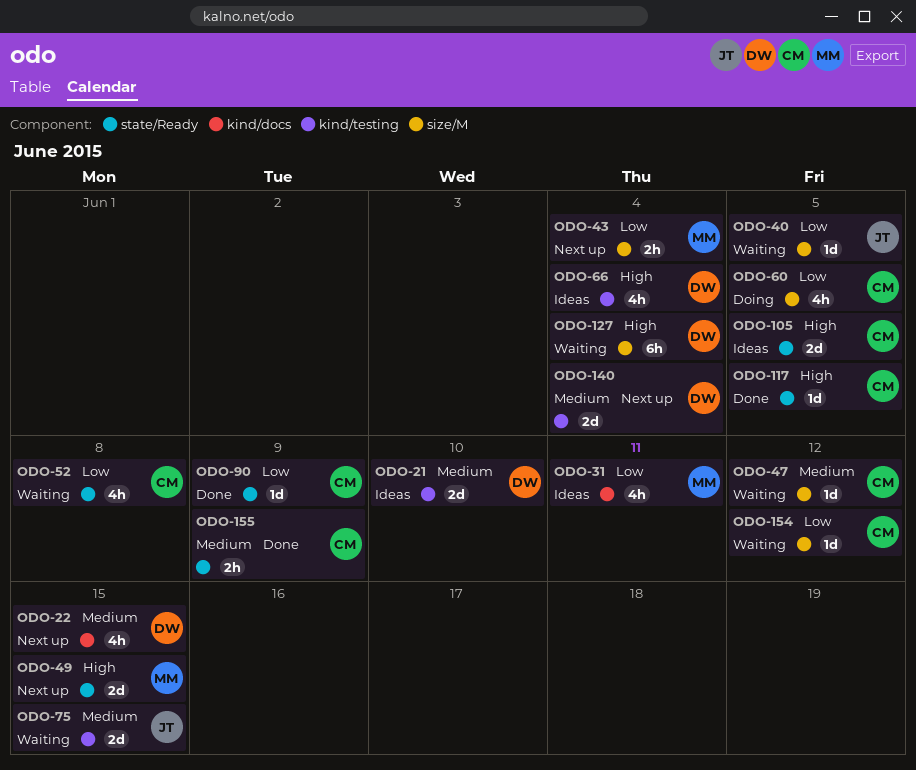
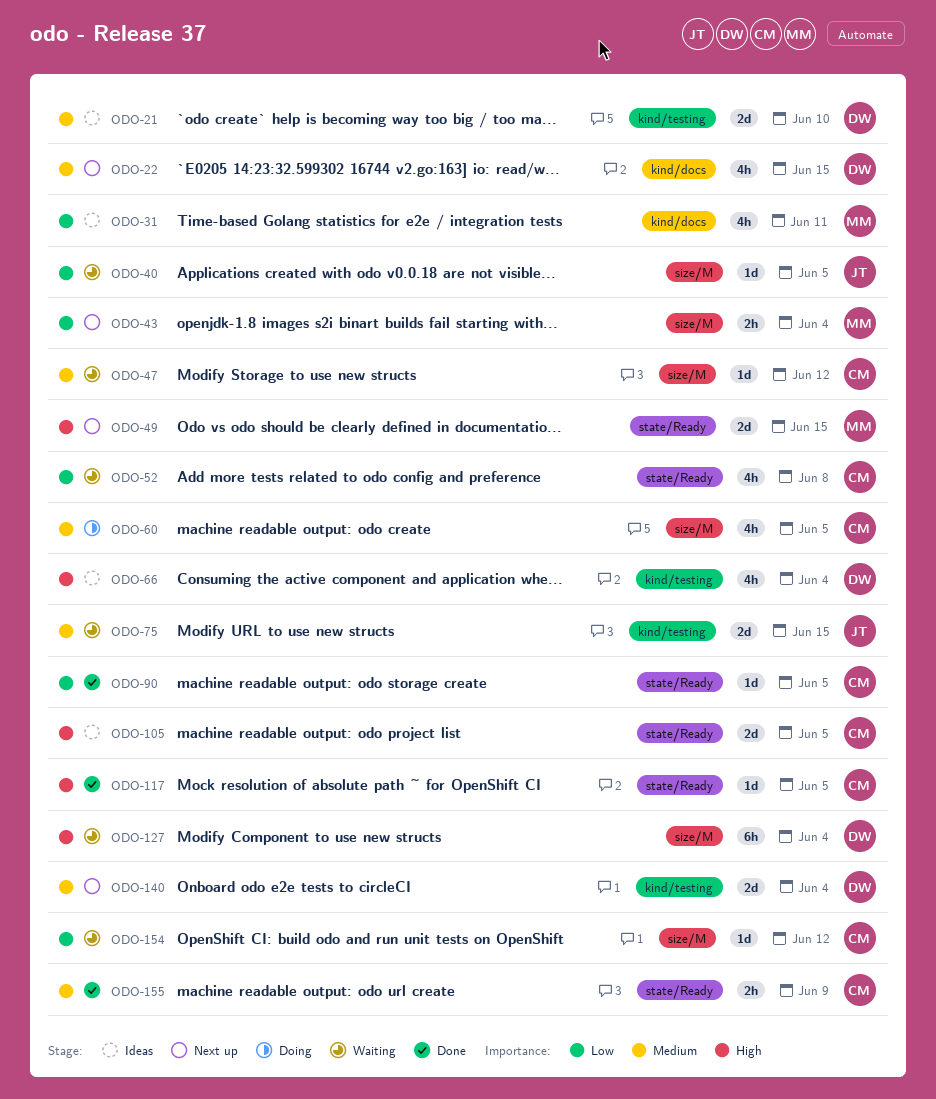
ODO-60, priority: Low -> Medium
ODO-90, due: Jun 9 -> Jun 5

